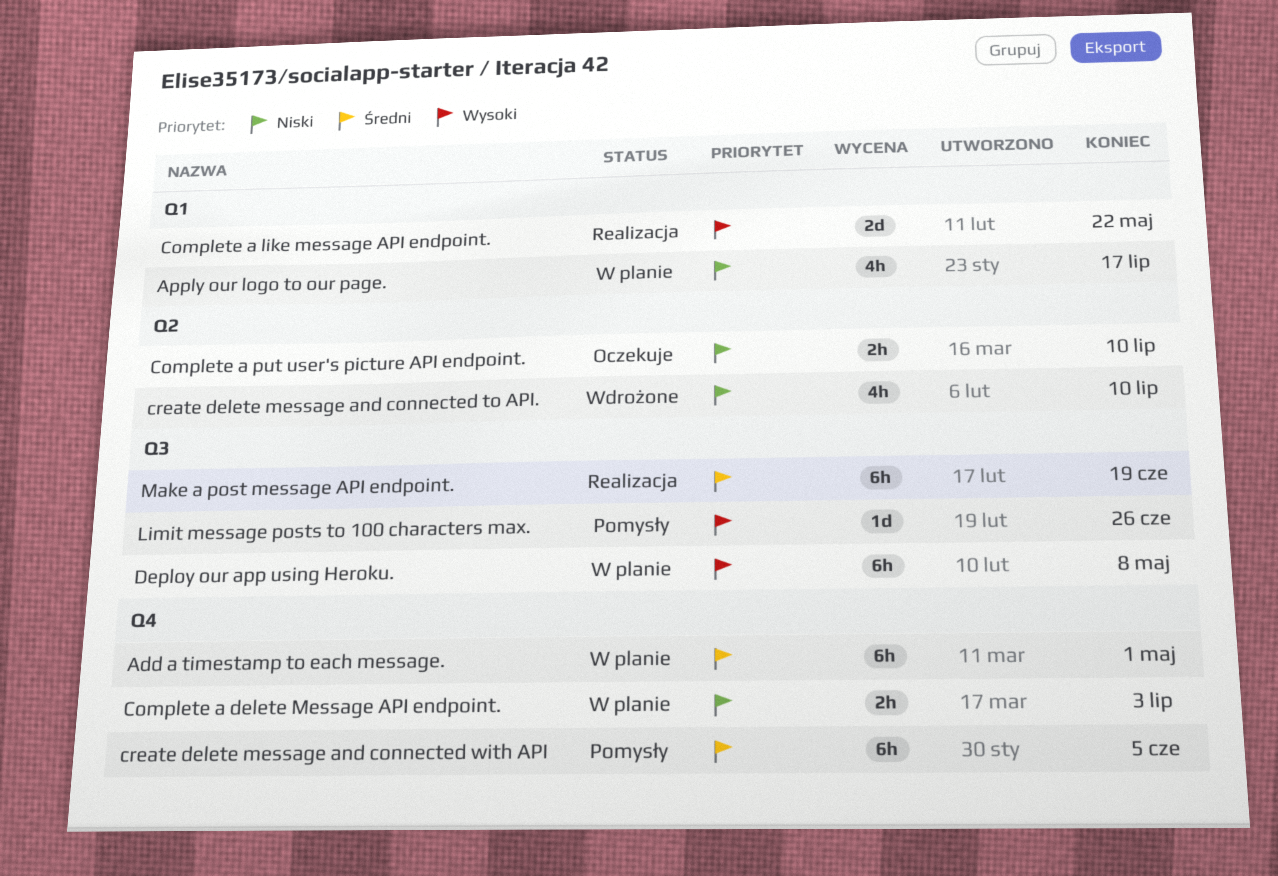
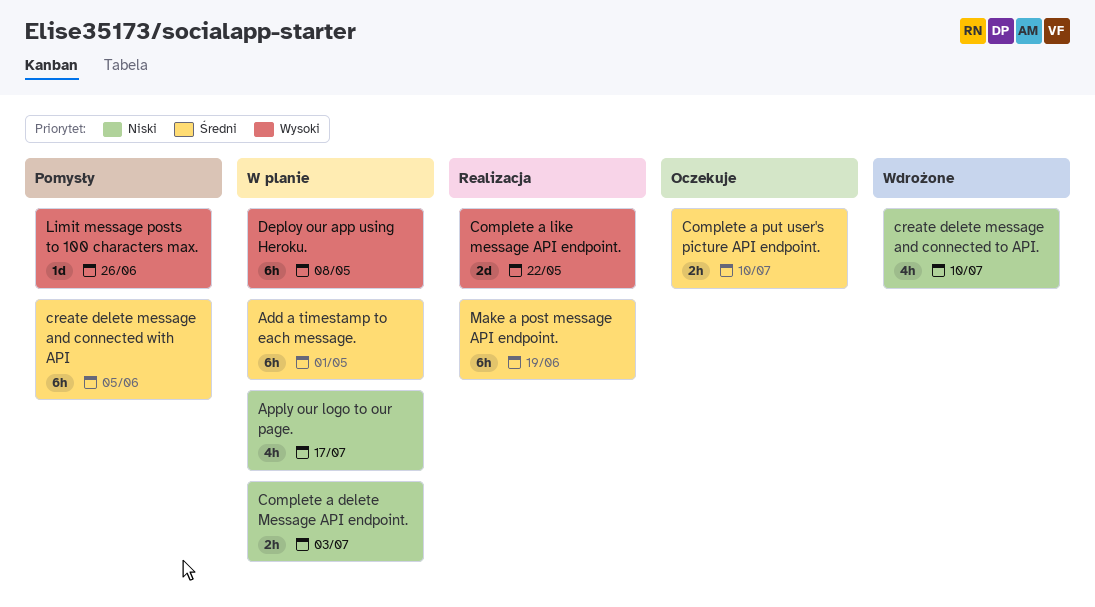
Complete a put user's picture API endpoint., priority: Niski -> Średni

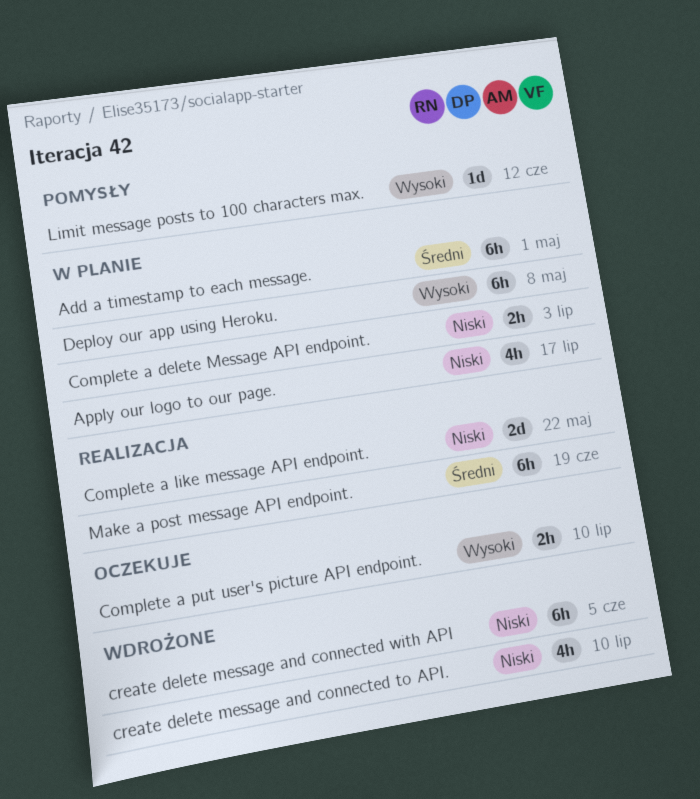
Complete a like message API endpoint., priority: Wysoki -> Niski
Complete a put user's picture API endpoint., priority: Średni -> Wysoki
create delete message and connected with API, status: Pomysły -> Wdrożone
create delete message and connected with API, priority: Średni -> Niski
Limit message posts to 100 characters max., due: Jun 26 -> Jun 12

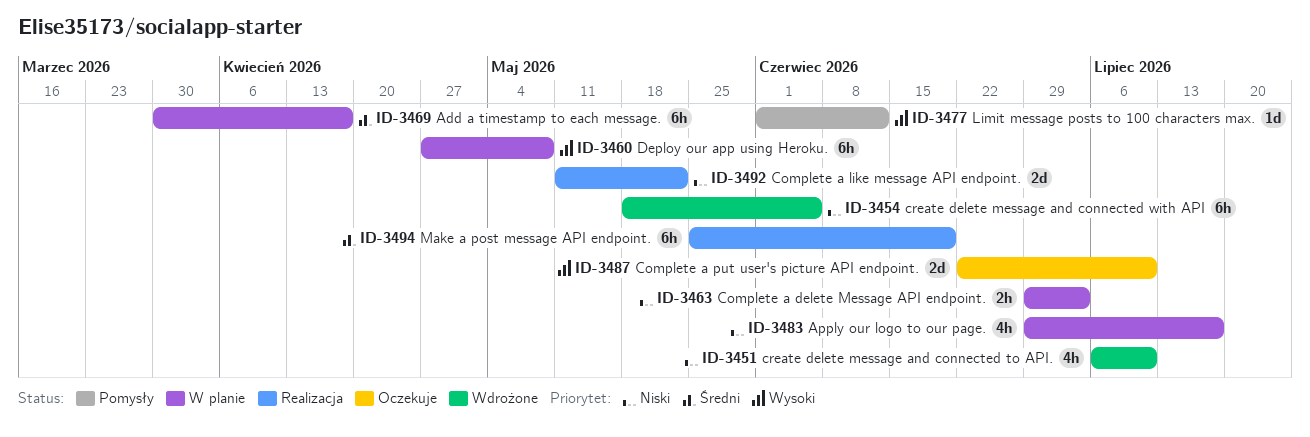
Add a timestamp to each message., due: May 1 -> Apr 17
Complete a put user's picture API endpoint., estimate: 2h -> 2d

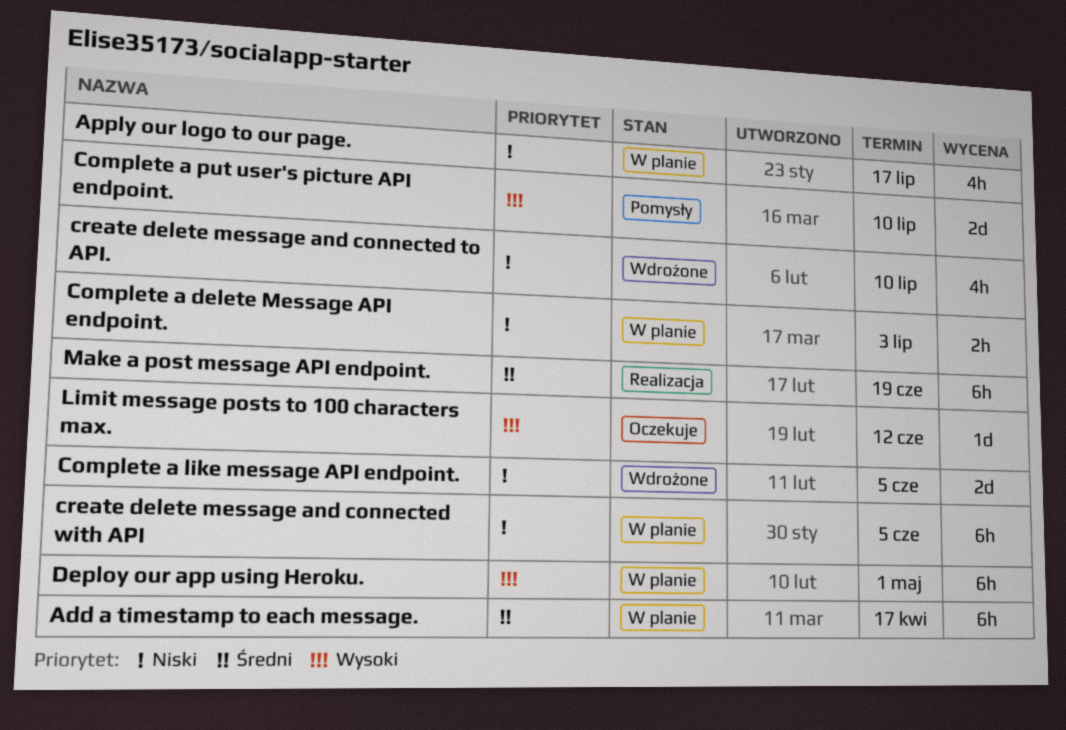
Complete a like message API endpoint., status: Realizacja -> Wdrożone
Complete a like message API endpoint., due: May 22 -> Jun 5
Complete a put user's picture API endpoint., status: Oczekuje -> Pomysły
create delete message and connected with API, status: Wdrożone -> W planie
Deploy our app using Heroku., due: May 8 -> May 1
Limit message posts to 100 characters max., status: Pomysły -> Oczekuje

